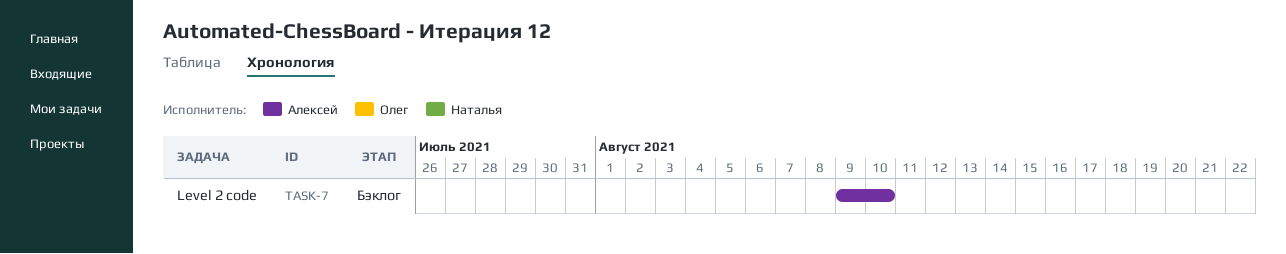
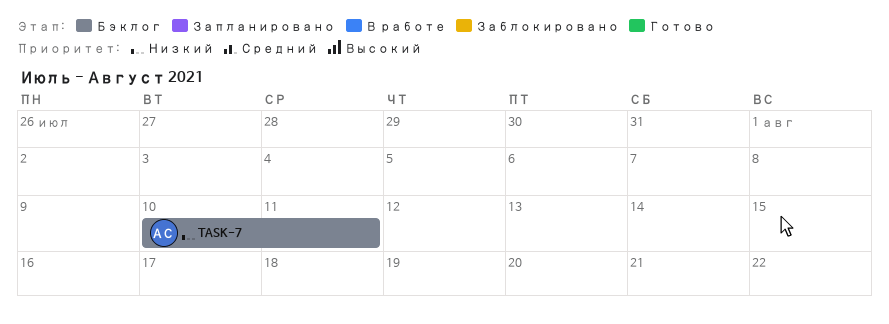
TASK-7, start: Aug 9 -> Aug 10
TASK-7, due: Aug 10 -> Aug 11

